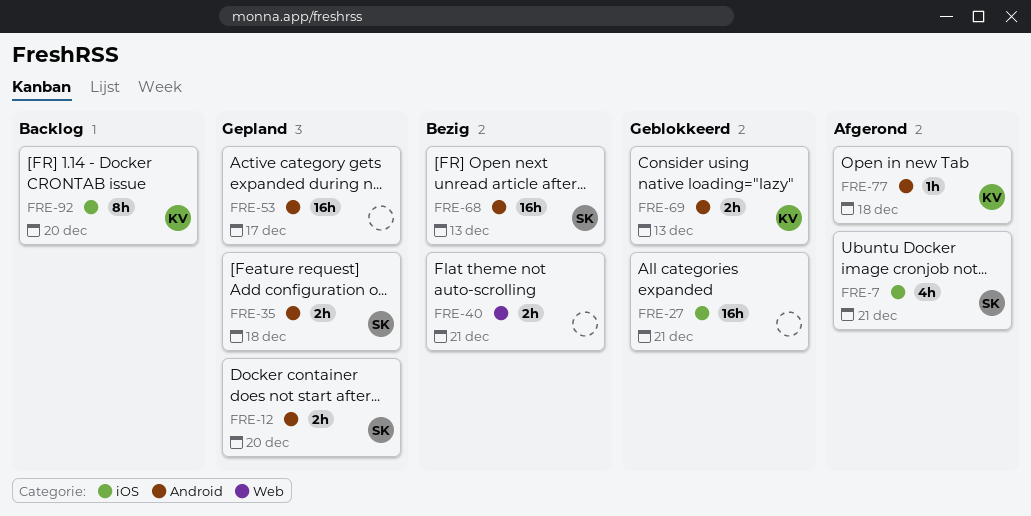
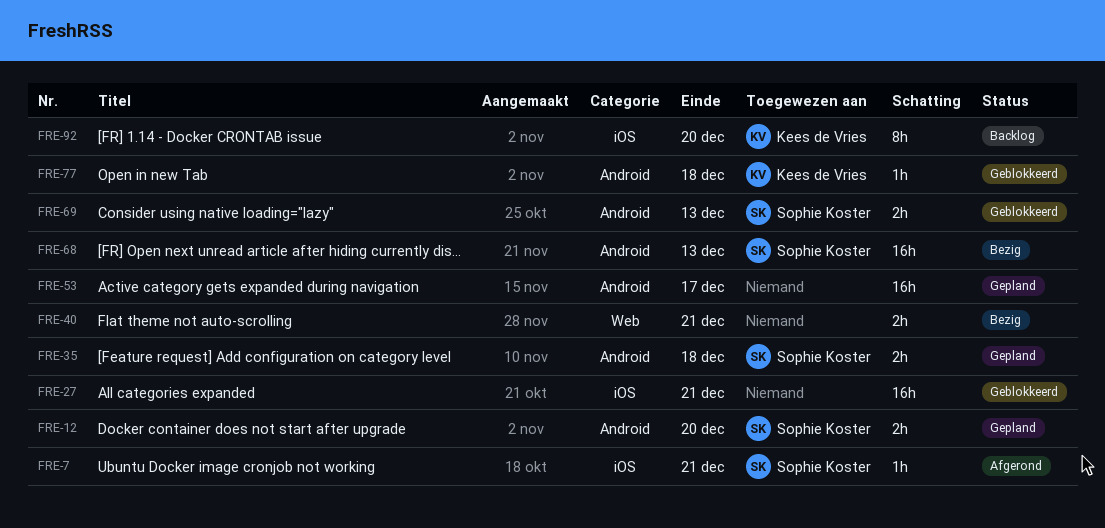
FRE-7, estimate: 4h -> 1h
FRE-69, owner: Kees de Vries -> Sophie Koster
FRE-77, status: Afgerond -> Geblokkeerd

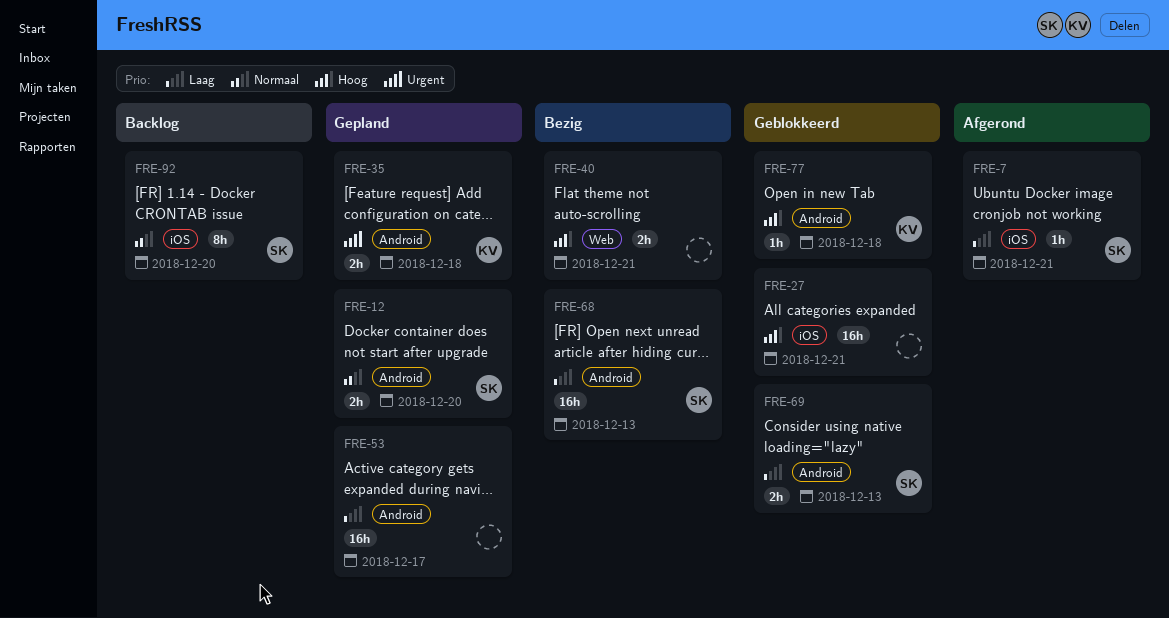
FRE-35, owner: Sophie Koster -> Kees de Vries
FRE-92, owner: Kees de Vries -> Sophie Koster

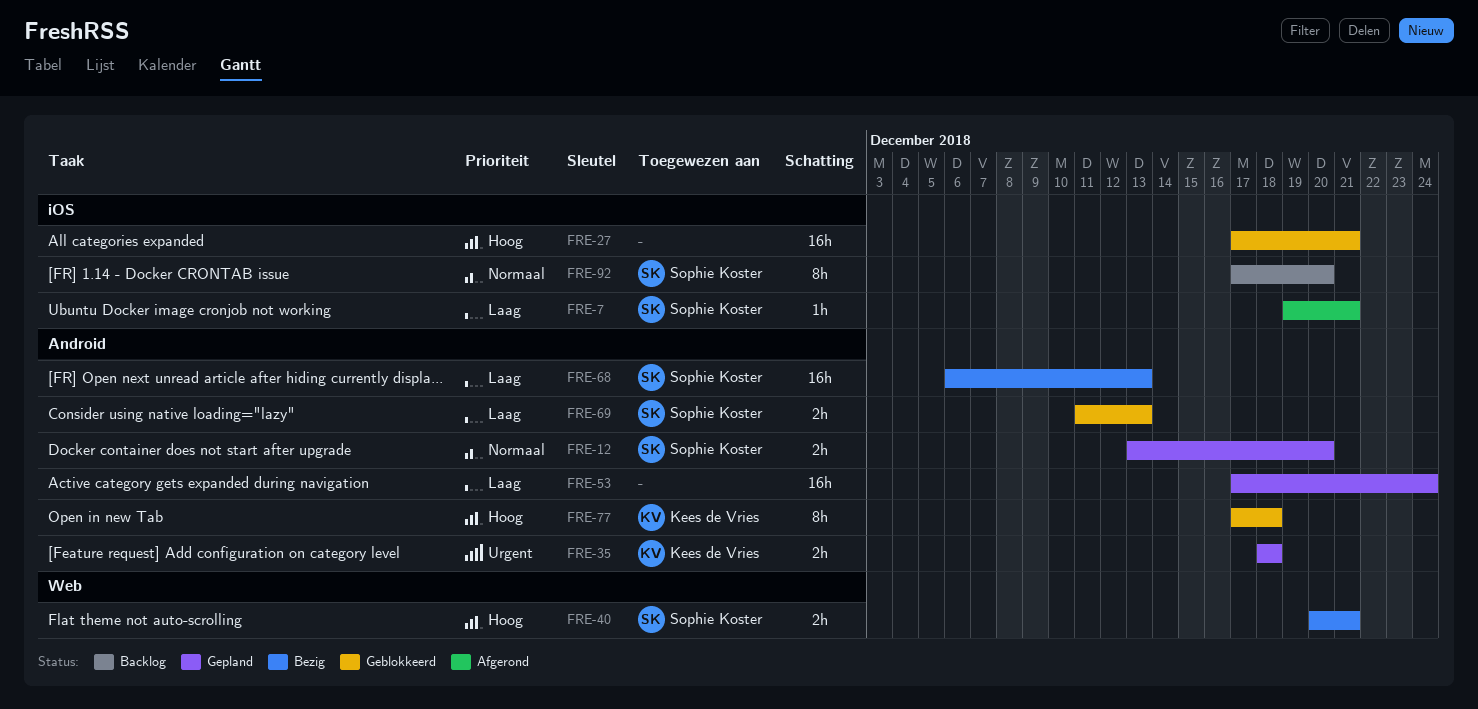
FRE-40, owner: none -> Sophie Koster
FRE-53, due: Dec 17 -> Dec 24
FRE-77, estimate: 1h -> 8h

